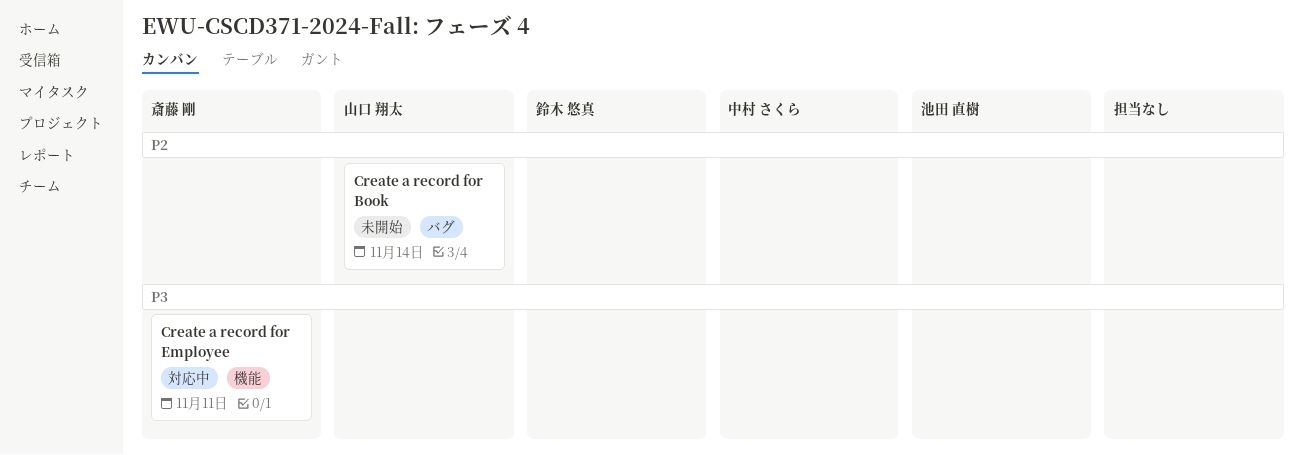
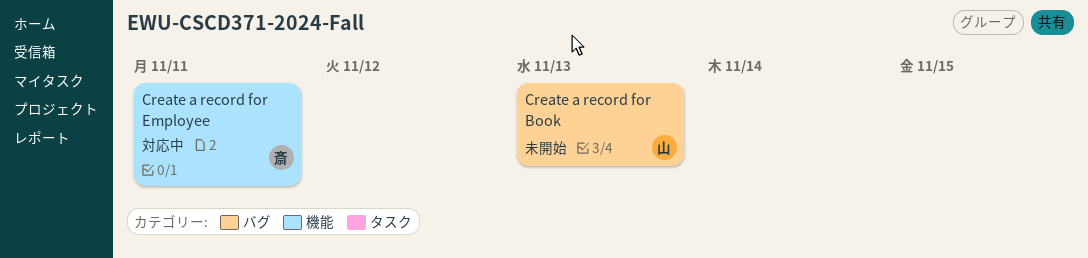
Create a record for Book, due: Nov 14 -> Nov 13

